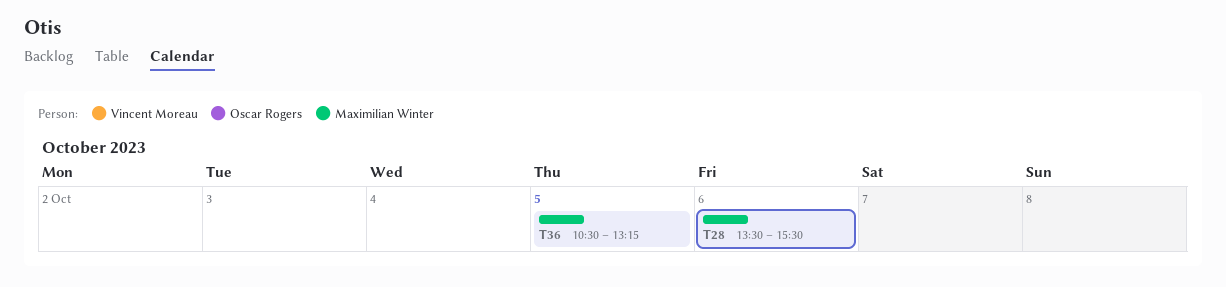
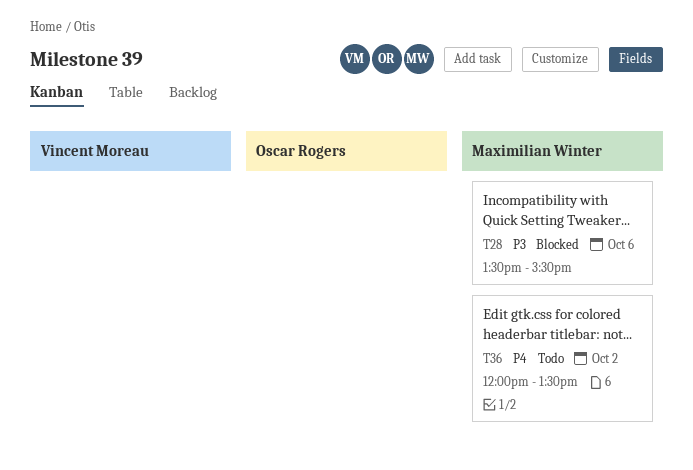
T36, day: Oct 5 -> Oct 2
T36, begins: 10:30 -> 12:00
T36, ends: 13:15 -> 13:30

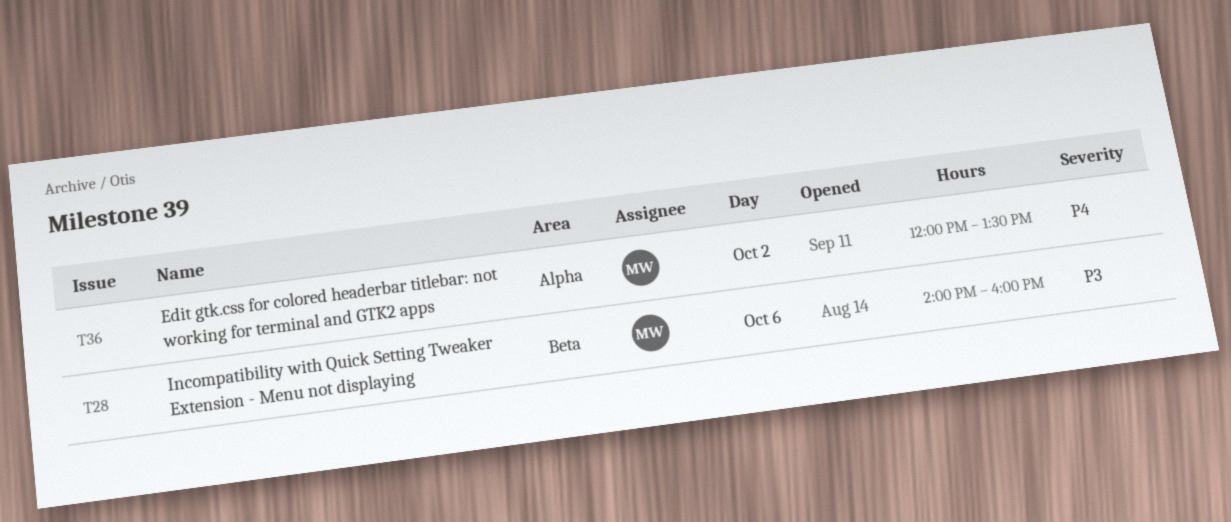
T28, begins: 13:30 -> 14:00
T28, ends: 15:30 -> 16:00

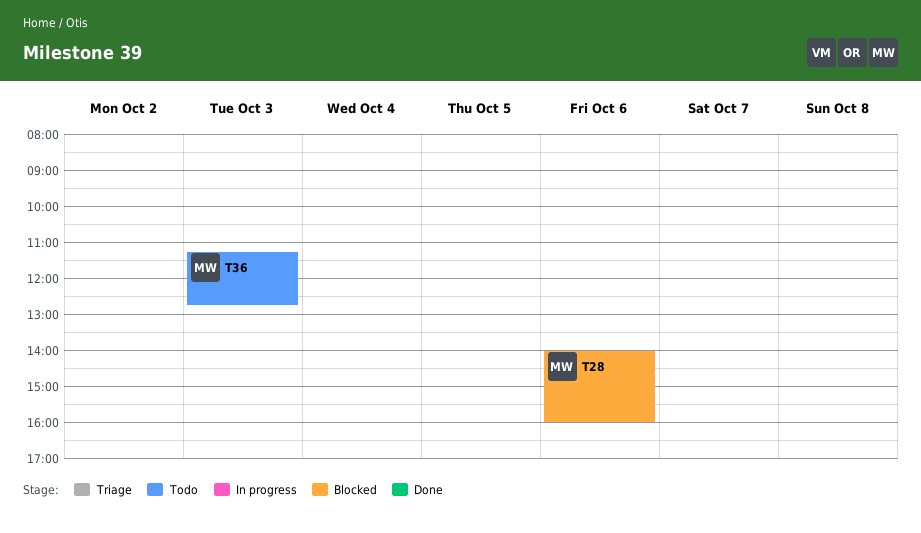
T36, day: Oct 2 -> Oct 3
T36, begins: 12:00 -> 11:15
T36, ends: 13:30 -> 12:45

